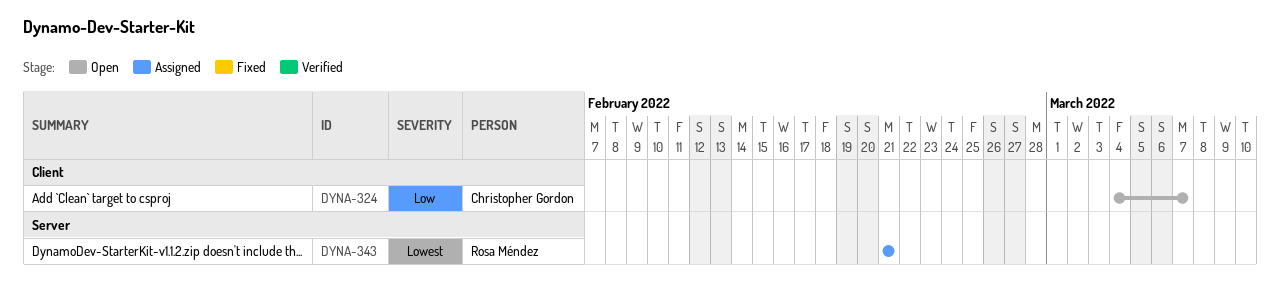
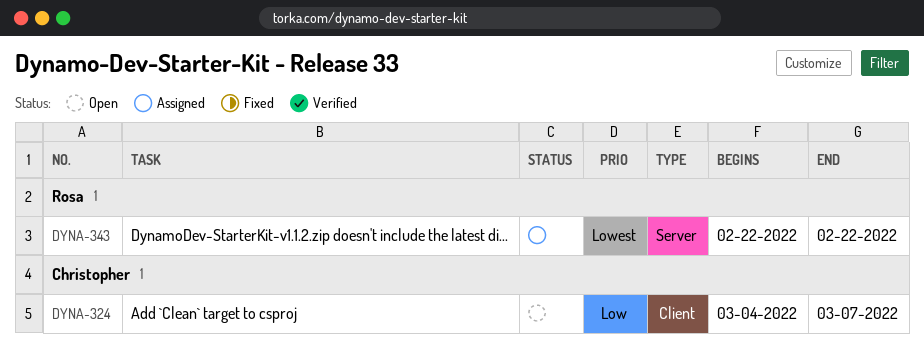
DYNA-343, start: Feb 21 -> Feb 22
DYNA-343, due: Feb 21 -> Feb 22

